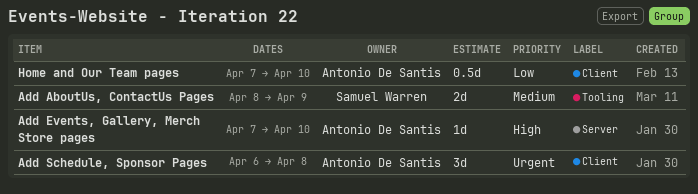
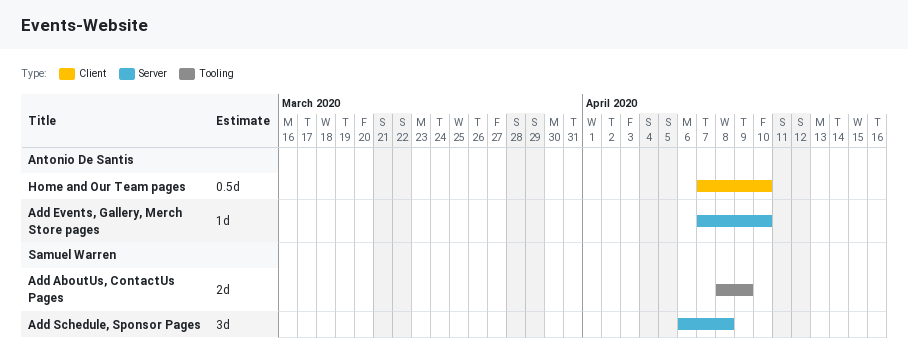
Add Schedule, Sponsor Pages, owner: Antonio De Santis -> Samuel Warren
Add Schedule, Sponsor Pages, label: Client -> Server

